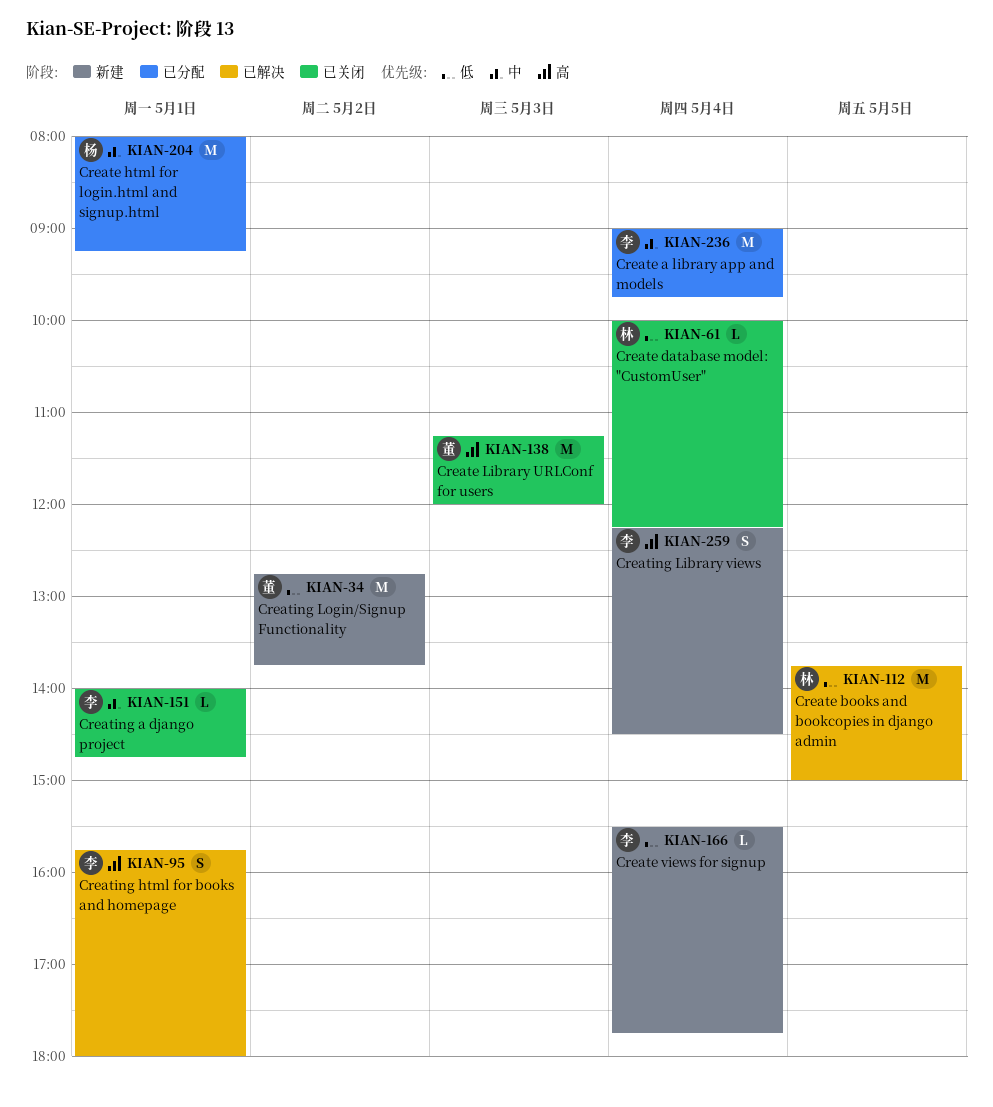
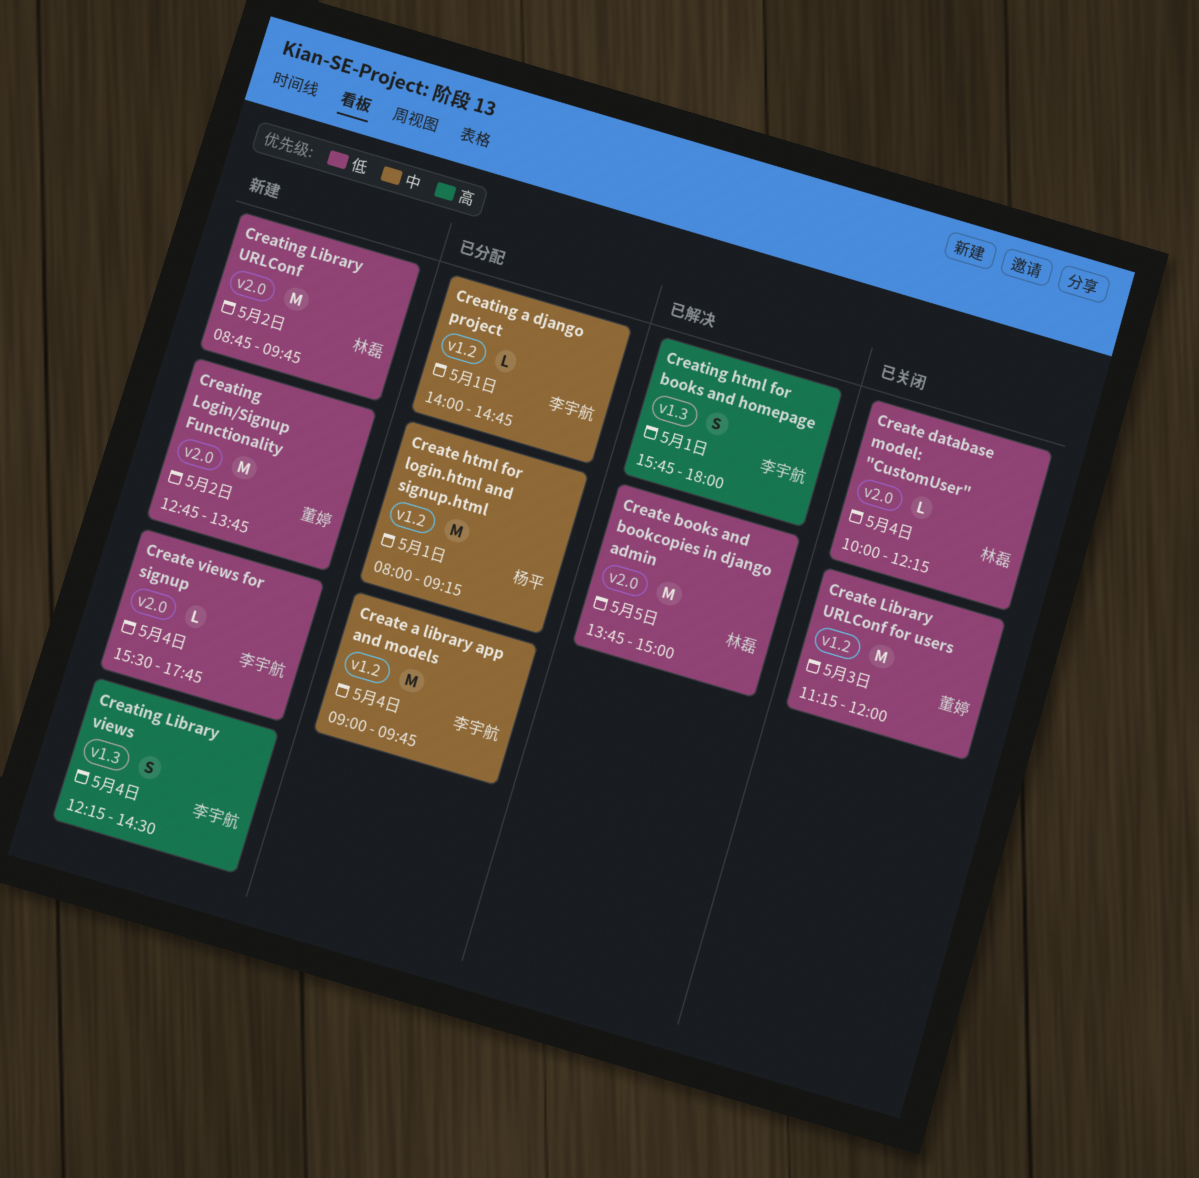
Create Library URLConf for users, priority: 高 -> 低
Creating a django project, status: 已关闭 -> 已分配
Creating Library URLConf: none -> present

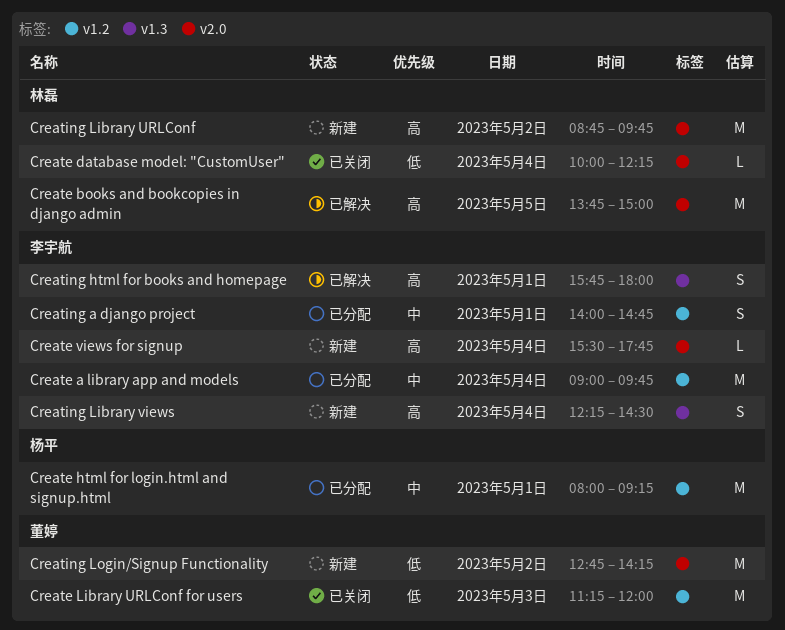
Create books and bookcopies in django admin, priority: 低 -> 高
Create views for signup, priority: 低 -> 高
Creating a django project, estimate: L -> S
Creating Library URLConf, priority: 低 -> 高
Creating Login/Signup Functionality, ends: 13:45 -> 14:15

